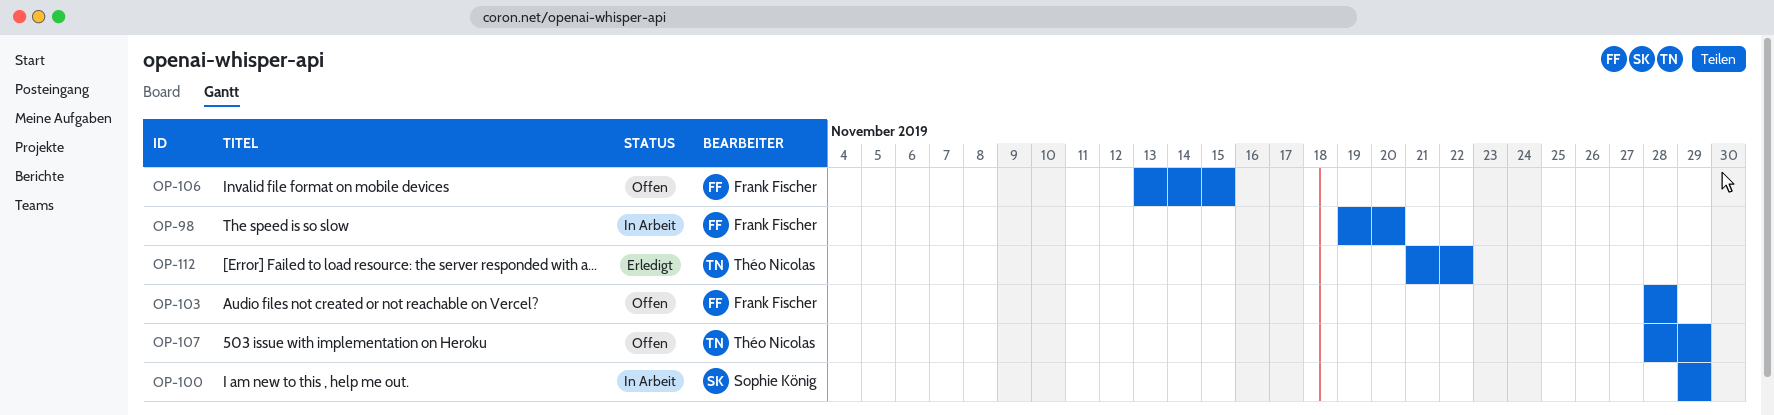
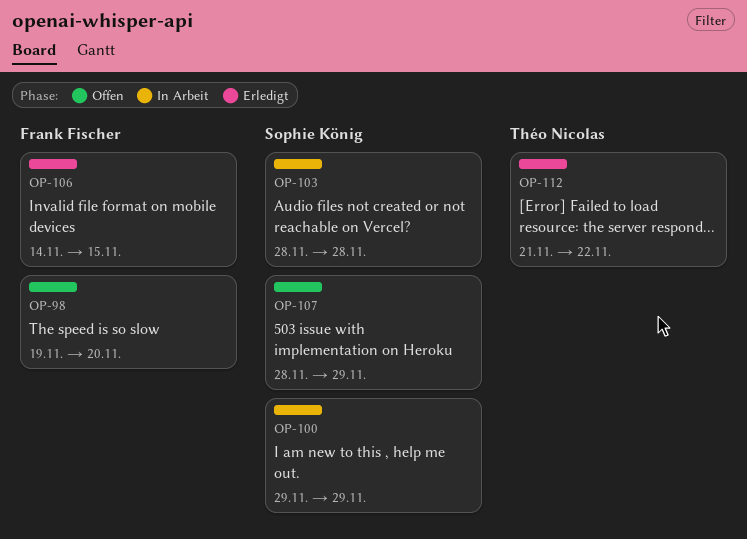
OP-98, status: In Arbeit -> Offen
OP-103, status: Offen -> In Arbeit
OP-103, owner: Frank Fischer -> Sophie König
OP-106, status: Offen -> Erledigt
OP-106, start: Nov 13 -> Nov 14
OP-107, owner: Théo Nicolas -> Sophie König

